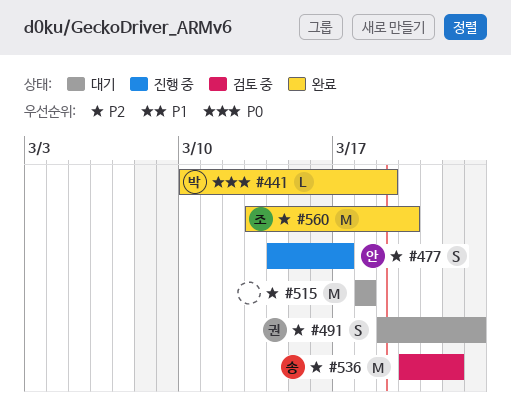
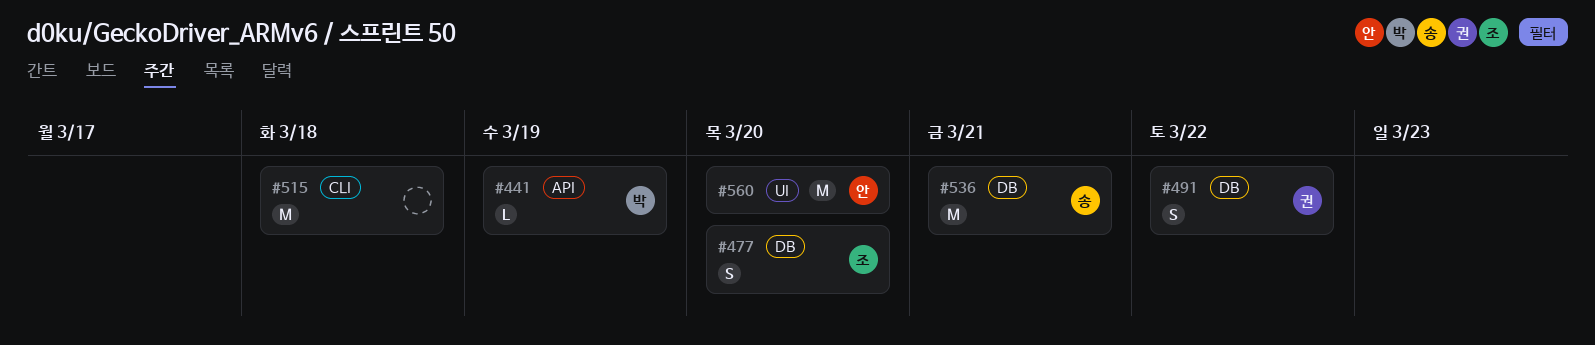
#477, owner: 안 -> 조
#477, due: Mar 17 -> Mar 20
#491, due: Mar 23 -> Mar 22
#536, due: Mar 22 -> Mar 21
#560, owner: 조 -> 안

